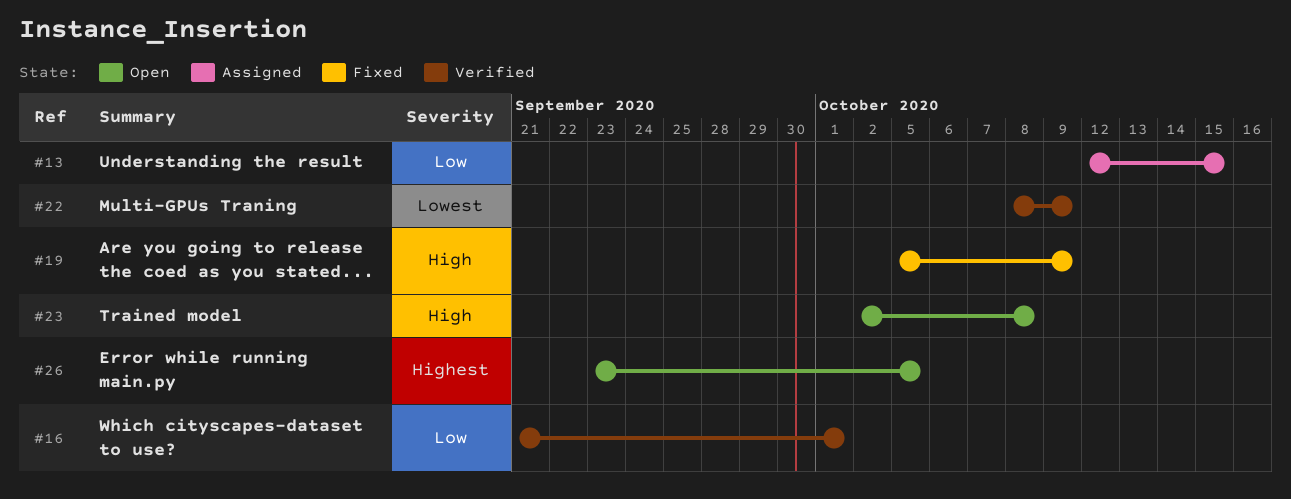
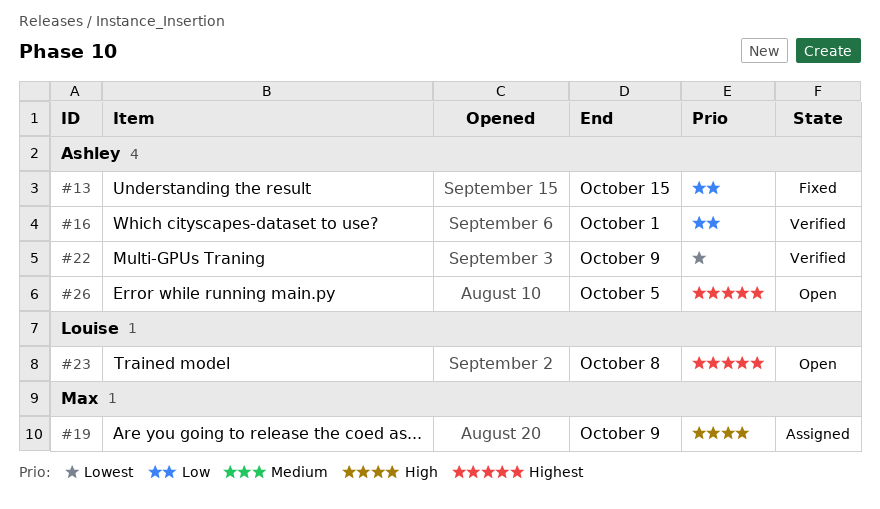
#13, status: Assigned -> Fixed
#19, status: Fixed -> Assigned
#23, priority: High -> Highest

